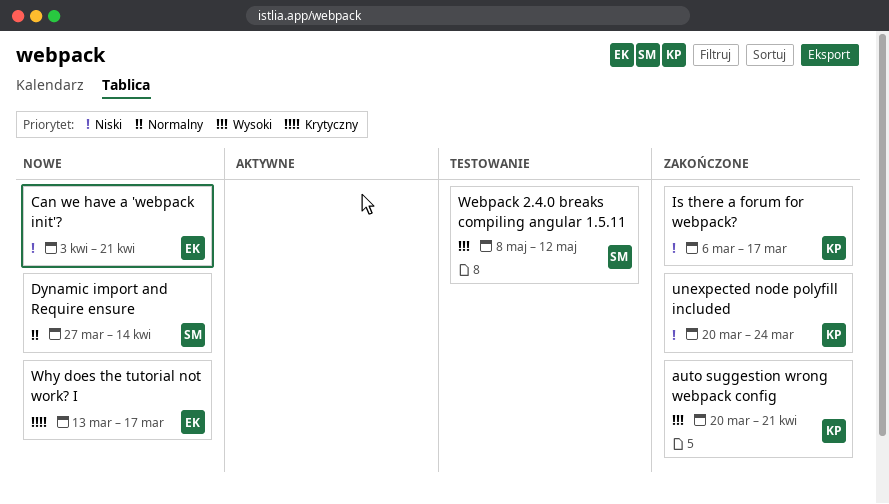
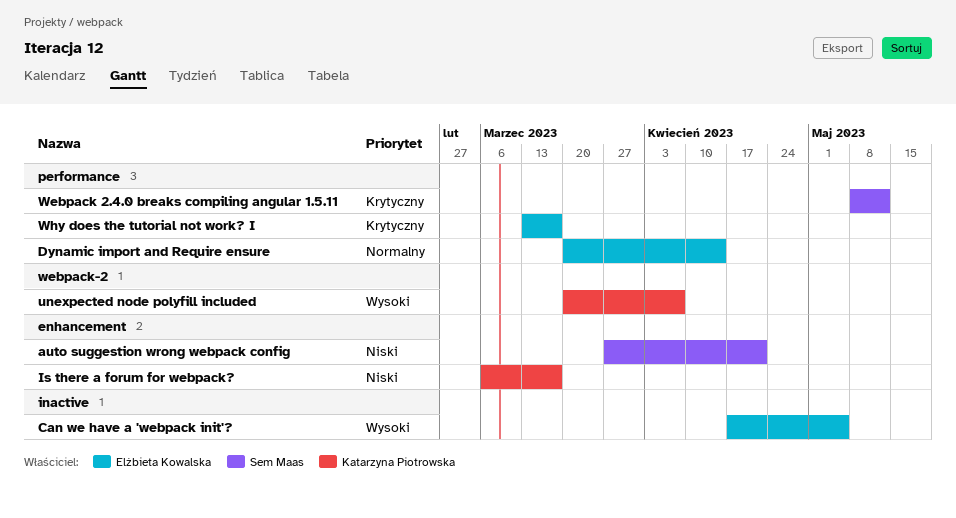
auto suggestion wrong webpack config, owner: Katarzyna Piotrowska -> Sem Maas
auto suggestion wrong webpack config, priority: Wysoki -> Niski
auto suggestion wrong webpack config, start: Mar 20 -> Mar 27
Can we have a 'webpack init'?, priority: Niski -> Wysoki
Can we have a 'webpack init'?, start: Apr 3 -> Apr 17
Can we have a 'webpack init'?, due: Apr 21 -> May 5
Dynamic import and Require ensure, owner: Sem Maas -> Elżbieta Kowalska
Dynamic import and Require ensure, start: Mar 27 -> Mar 20
unexpected node polyfill included, priority: Niski -> Wysoki
unexpected node polyfill included, due: Mar 24 -> Apr 7
Webpack 2.4.0 breaks compiling angular 1.5.11, priority: Wysoki -> Krytyczny

